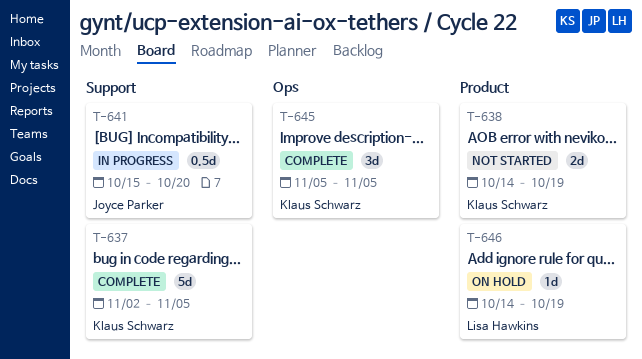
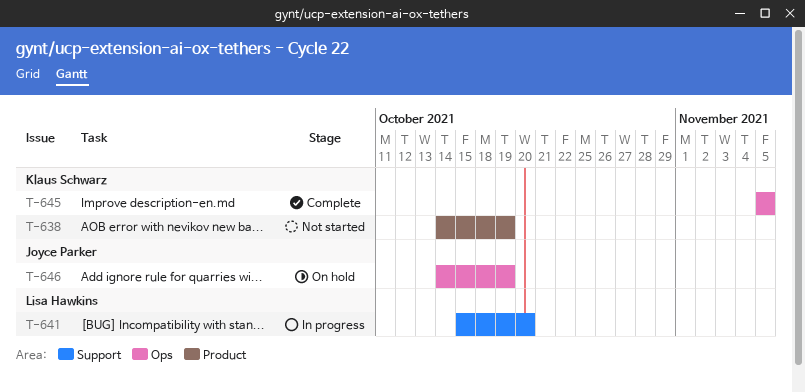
T-637: present -> none
T-641, owner: Joyce Parker -> Lisa Hawkins
T-646, owner: Lisa Hawkins -> Joyce Parker
T-646, label: Product -> Ops

